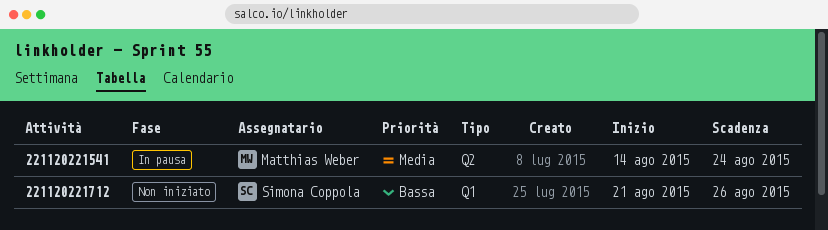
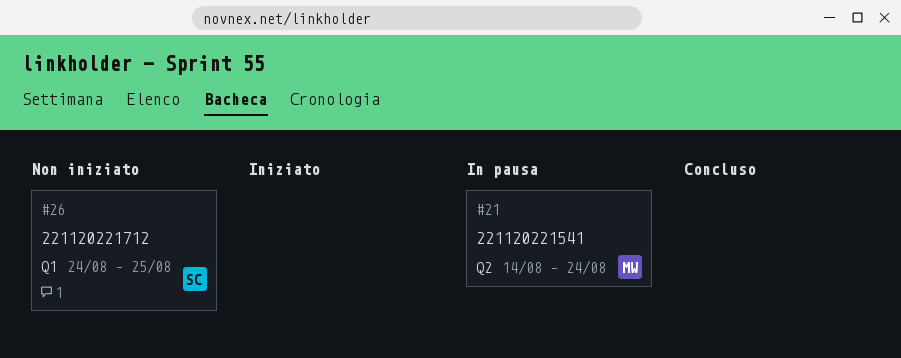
221120221712, start: Aug 21 -> Aug 24
221120221712, due: Aug 26 -> Aug 25

